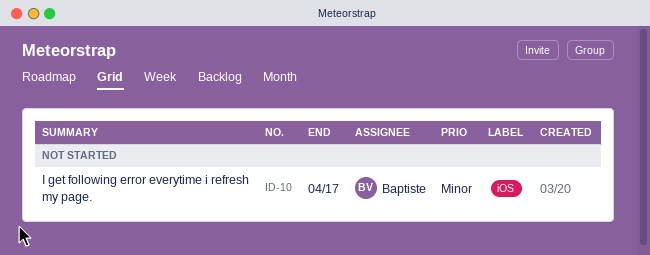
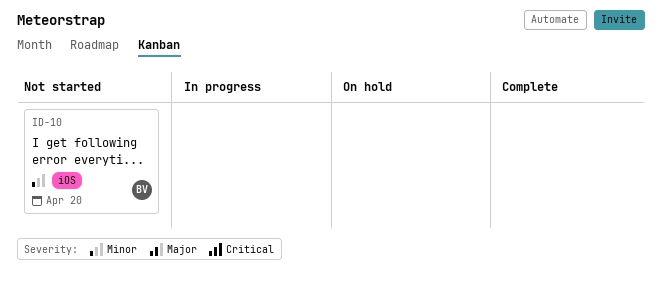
ID-10, due: Apr 17 -> Apr 20

